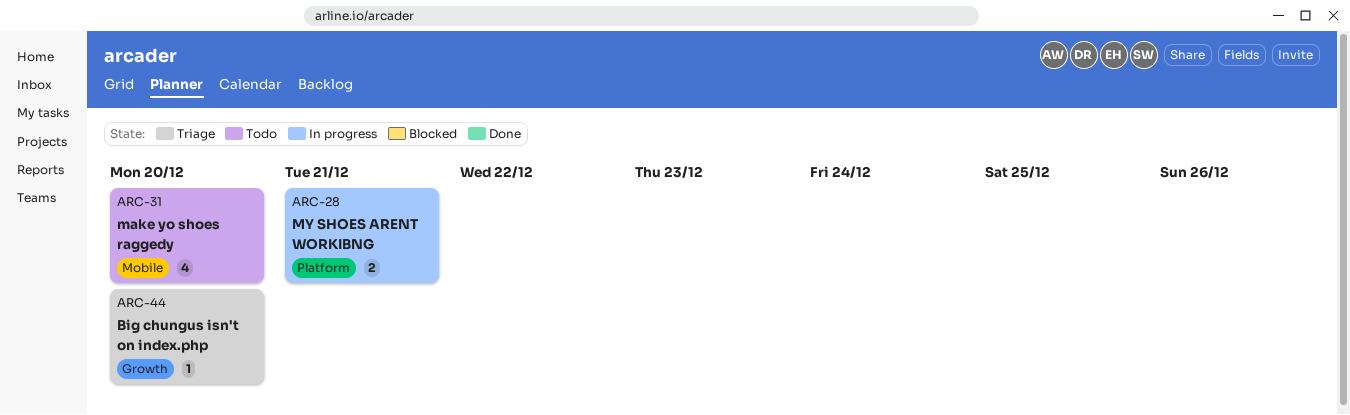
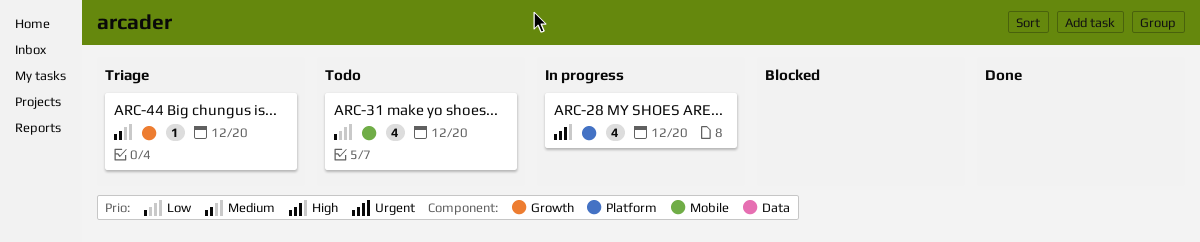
ARC-28, estimate: 2 -> 4
ARC-28, due: Dec 21 -> Dec 20

